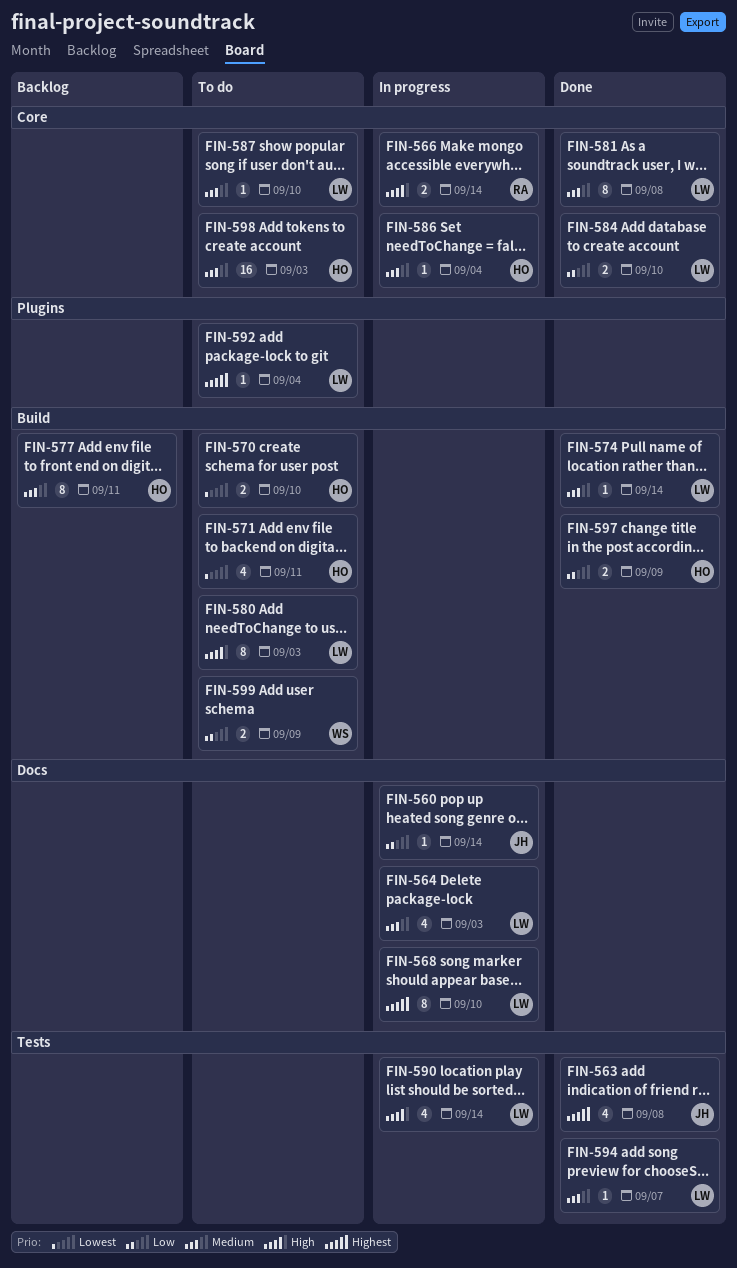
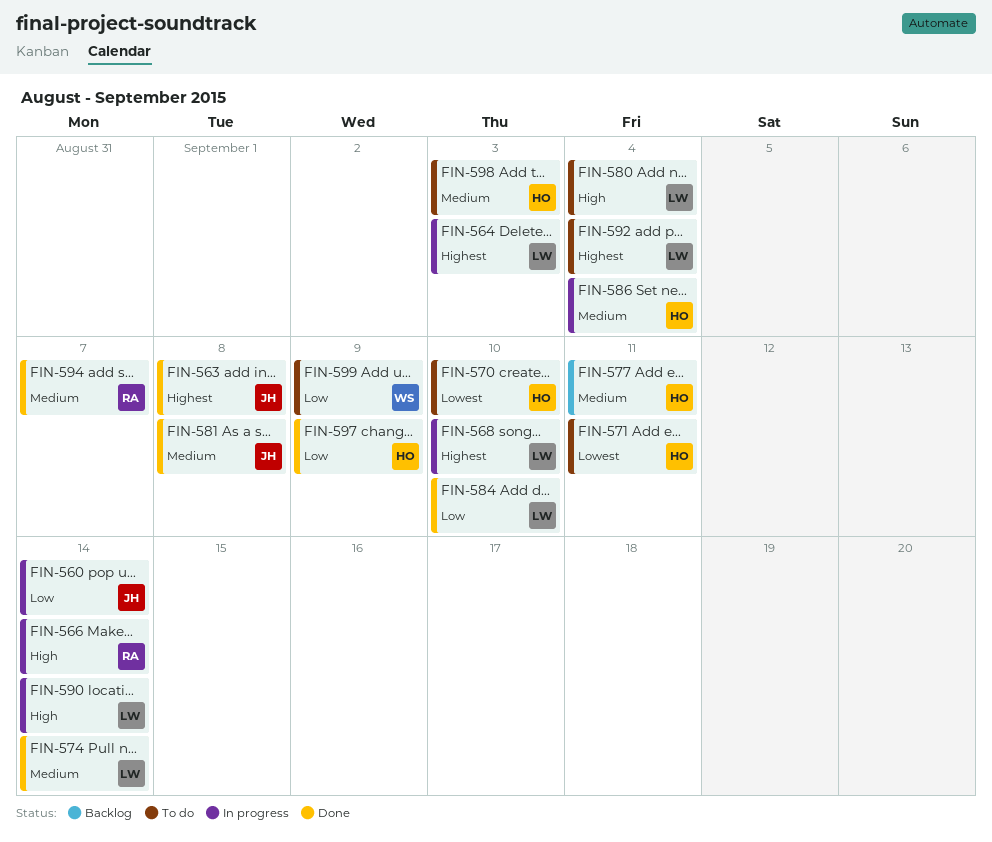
FIN-564, priority: Medium -> Highest
FIN-580, due: Sep 3 -> Sep 4
FIN-581, owner: LW -> JH
FIN-587: present -> none
FIN-594, owner: LW -> RA

